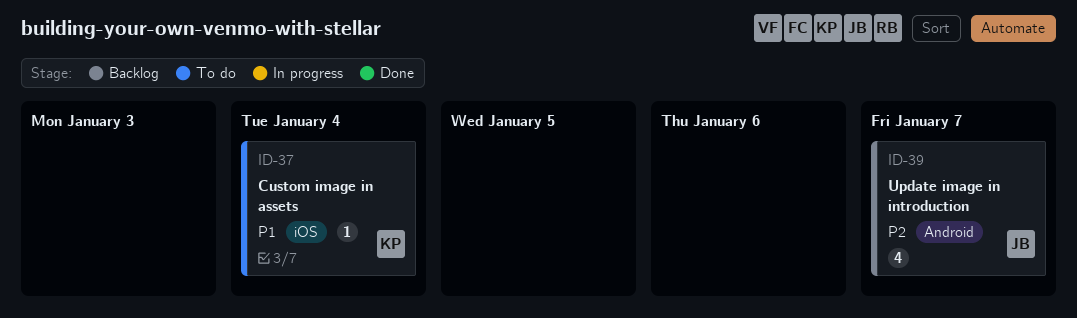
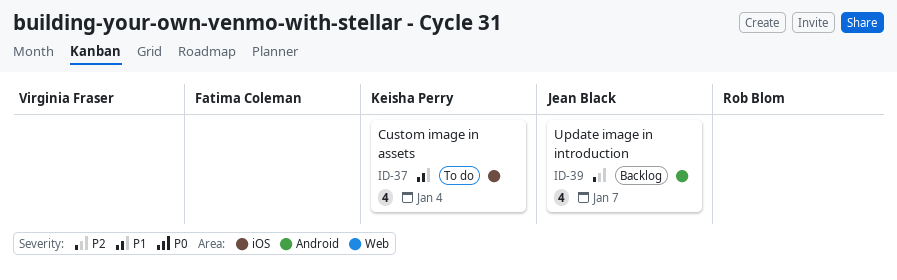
ID-37, estimate: 1 -> 4

